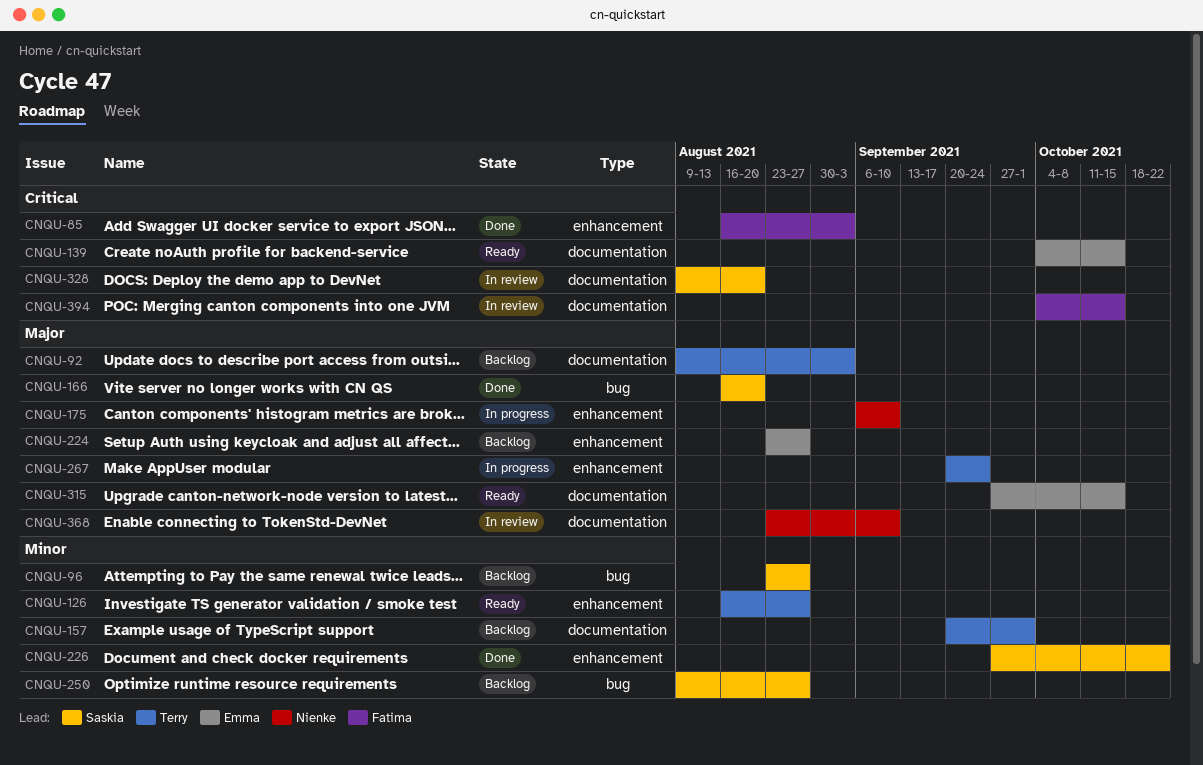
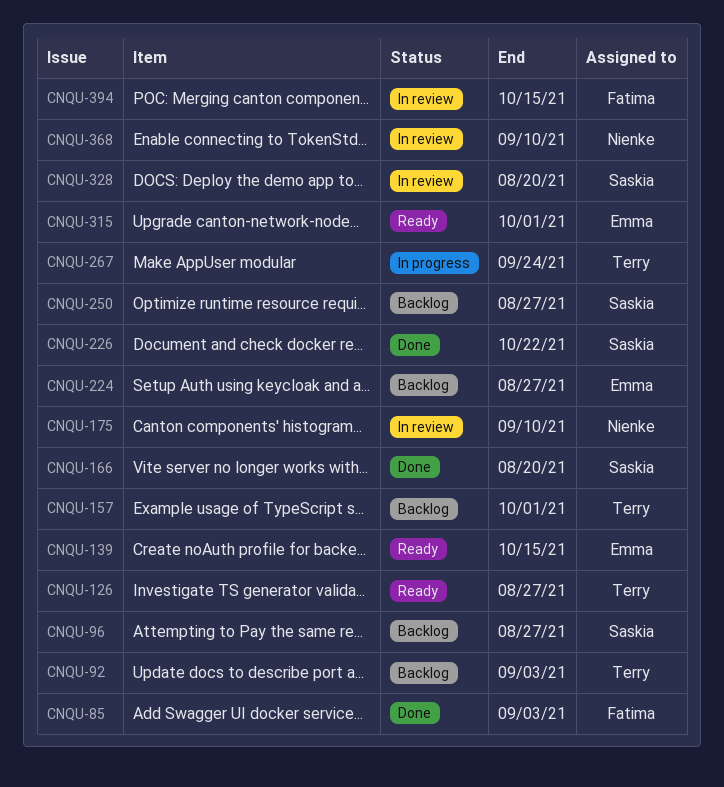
CNQU-175, status: In progress -> In review
CNQU-315, due: Oct 15 -> Oct 1

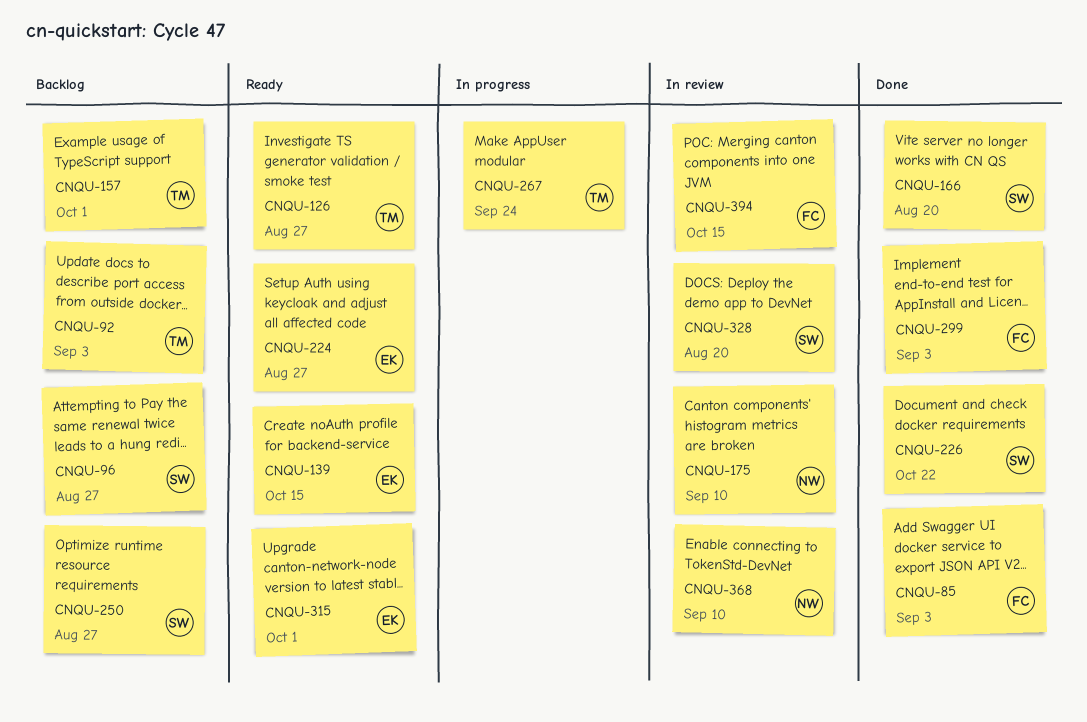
CNQU-224, status: Backlog -> Ready
CNQU-299: none -> present

